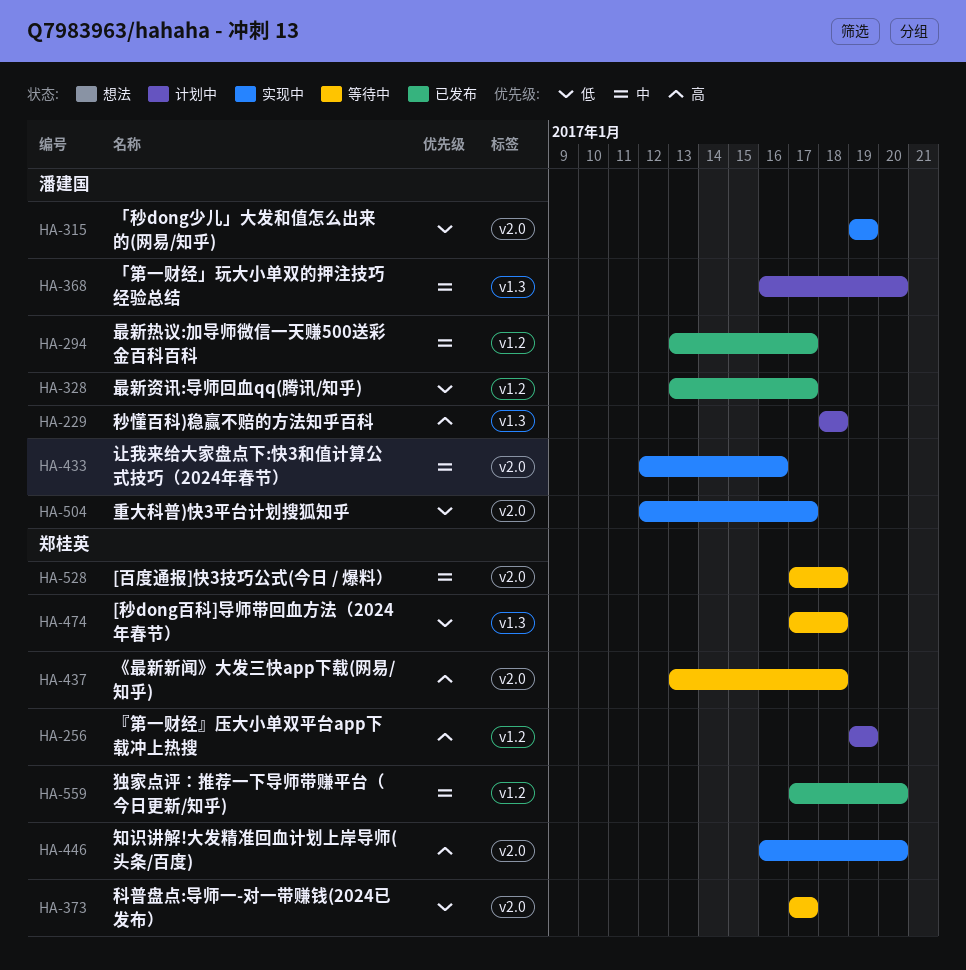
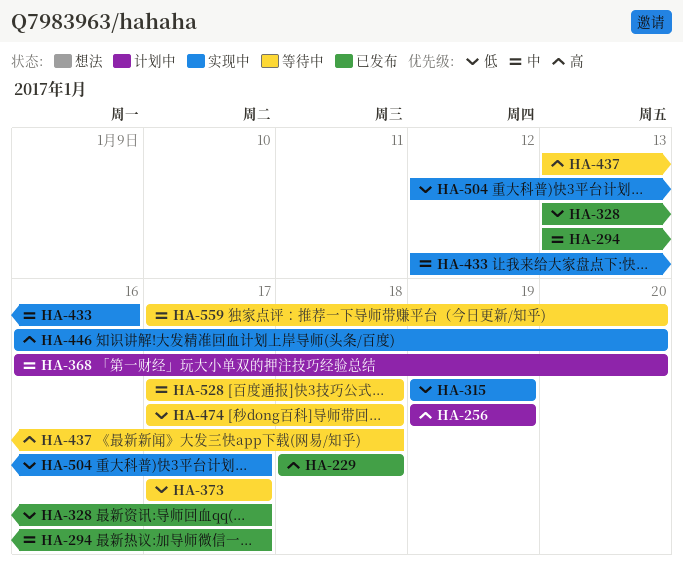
HA-229, status: 计划中 -> 已发布
HA-559, status: 已发布 -> 等待中

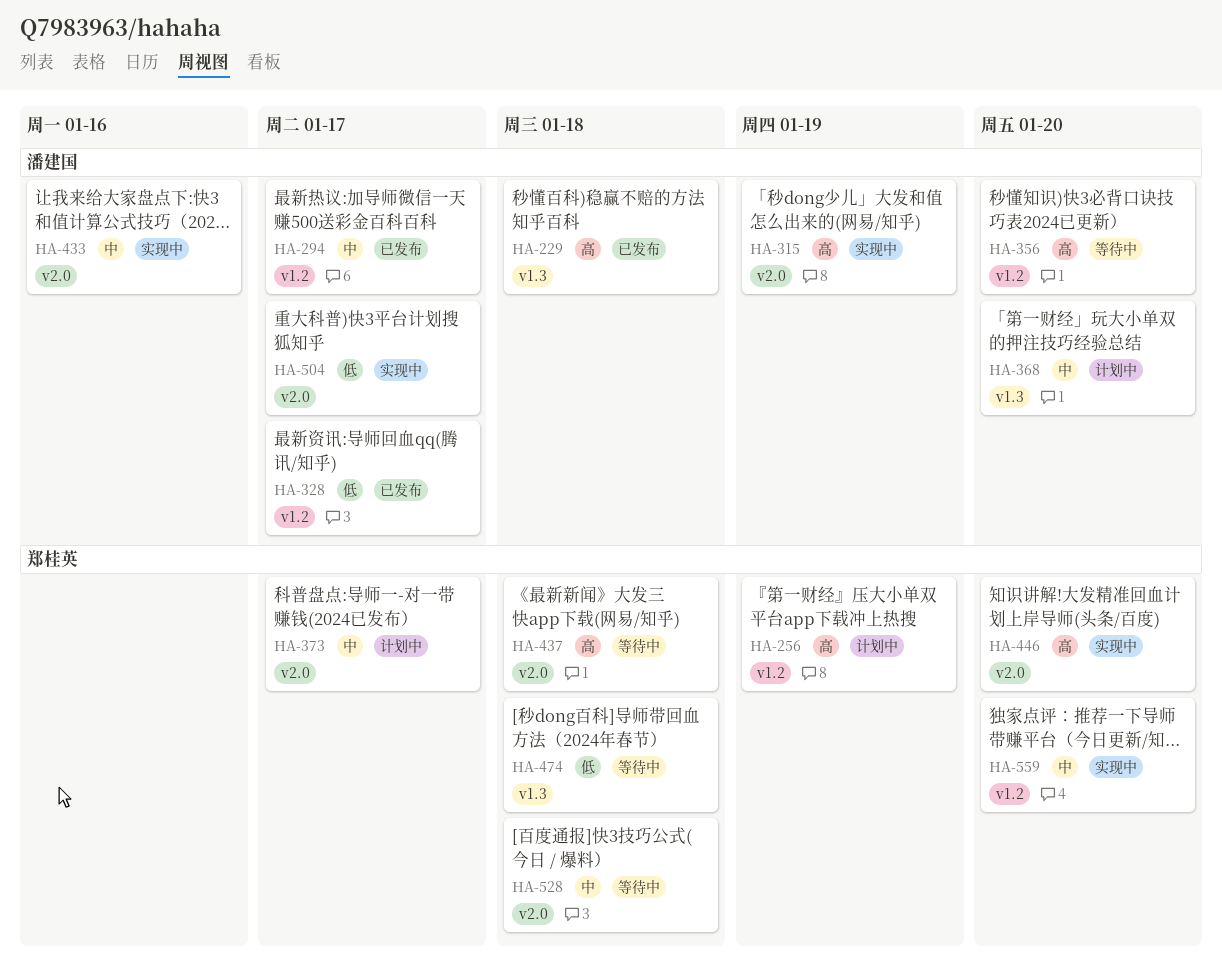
HA-315, priority: 低 -> 高
HA-356: none -> present
HA-373, status: 等待中 -> 计划中
HA-373, priority: 低 -> 中
HA-559, status: 等待中 -> 实现中

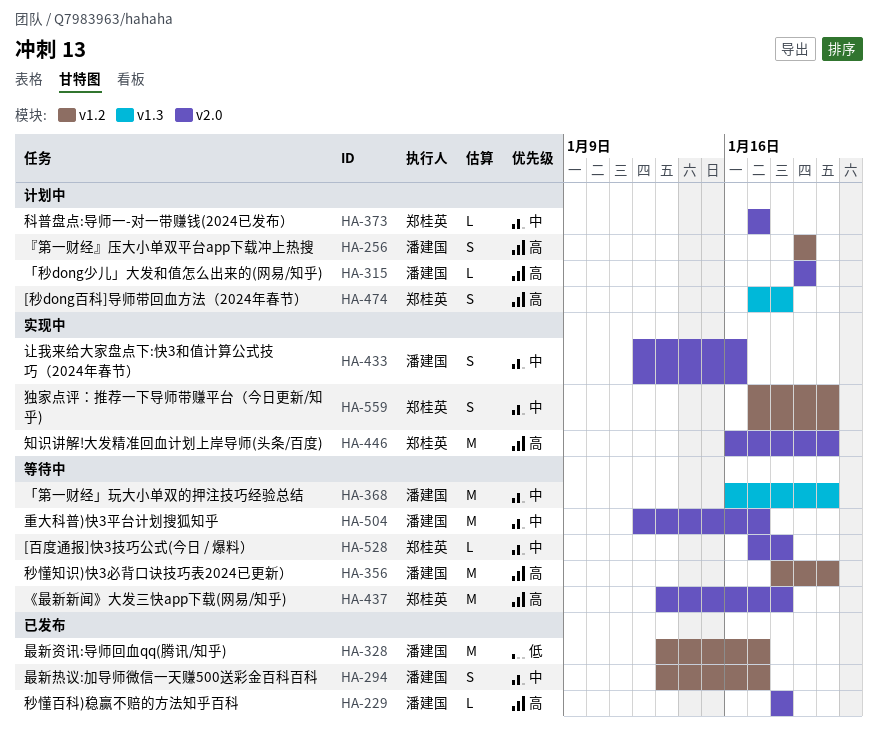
HA-229, label: v1.3 -> v2.0
HA-256, owner: 郑桂英 -> 潘建国
HA-315, status: 实现中 -> 计划中
HA-368, status: 计划中 -> 等待中
HA-474, status: 等待中 -> 计划中
HA-474, priority: 低 -> 高
HA-504, status: 实现中 -> 等待中
HA-504, priority: 低 -> 中

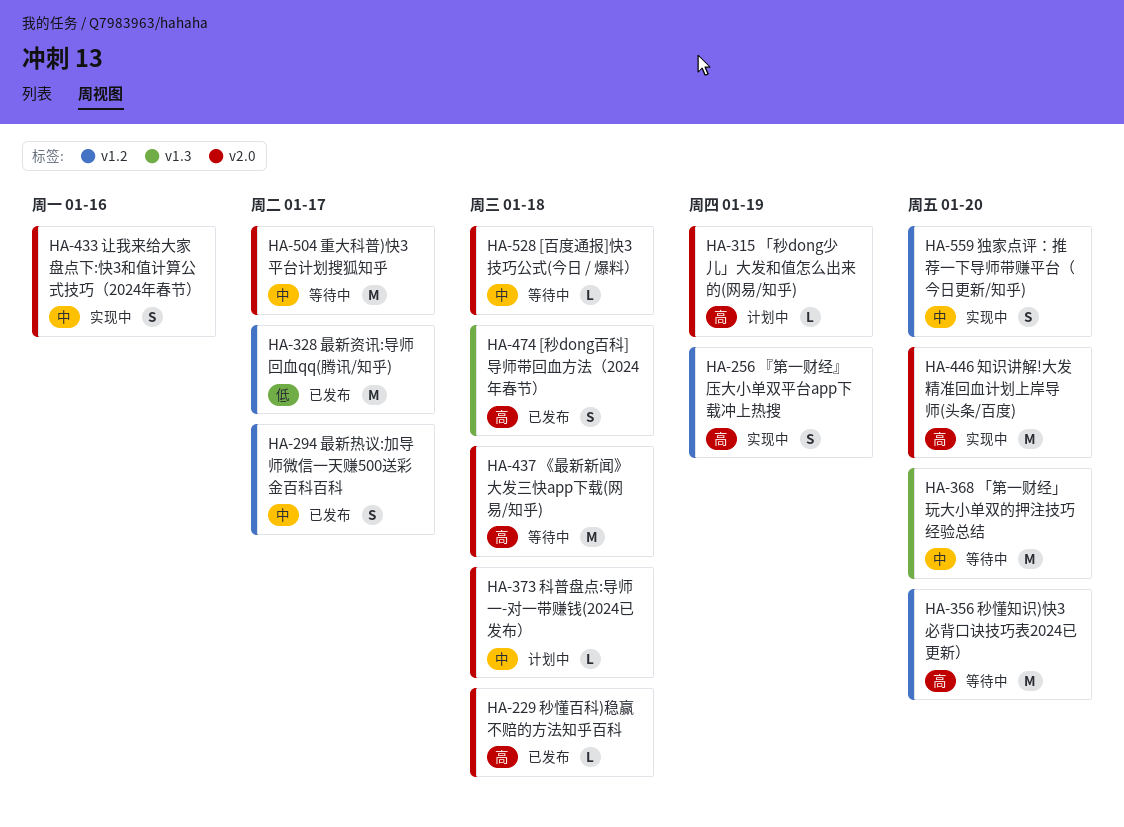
HA-256, status: 计划中 -> 实现中
HA-373, due: Jan 17 -> Jan 18
HA-474, status: 计划中 -> 已发布

